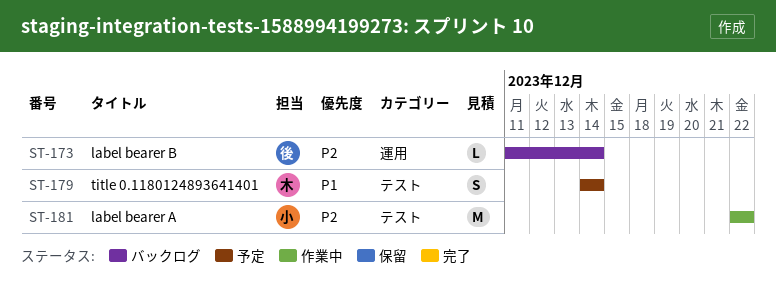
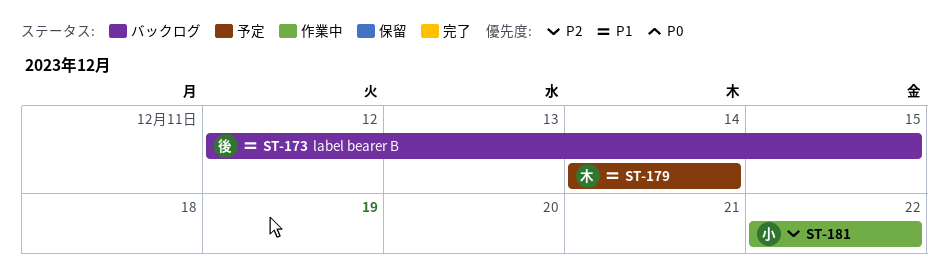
ST-173, priority: P2 -> P1
ST-173, start: Dec 11 -> Dec 12
ST-173, due: Dec 14 -> Dec 15

